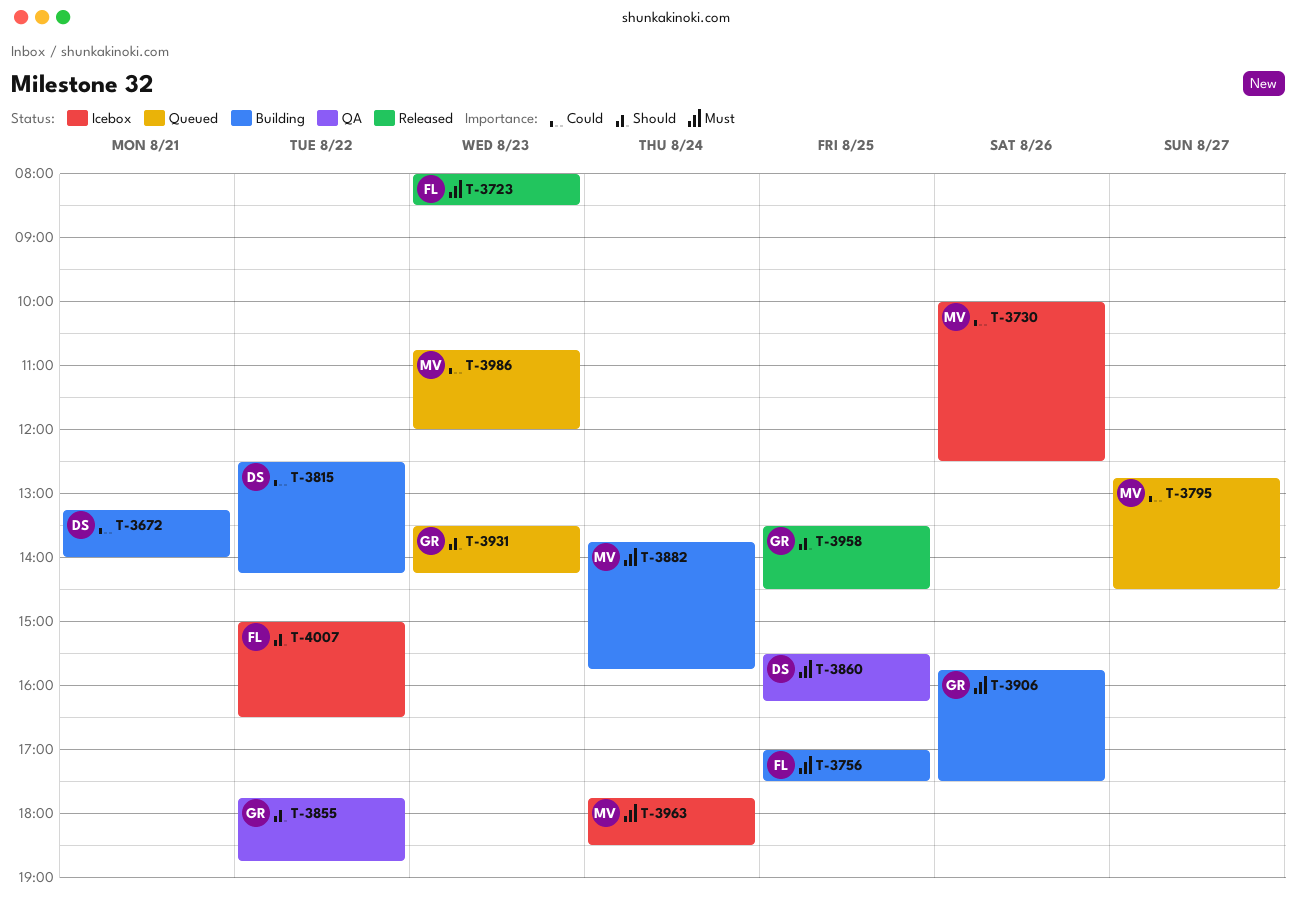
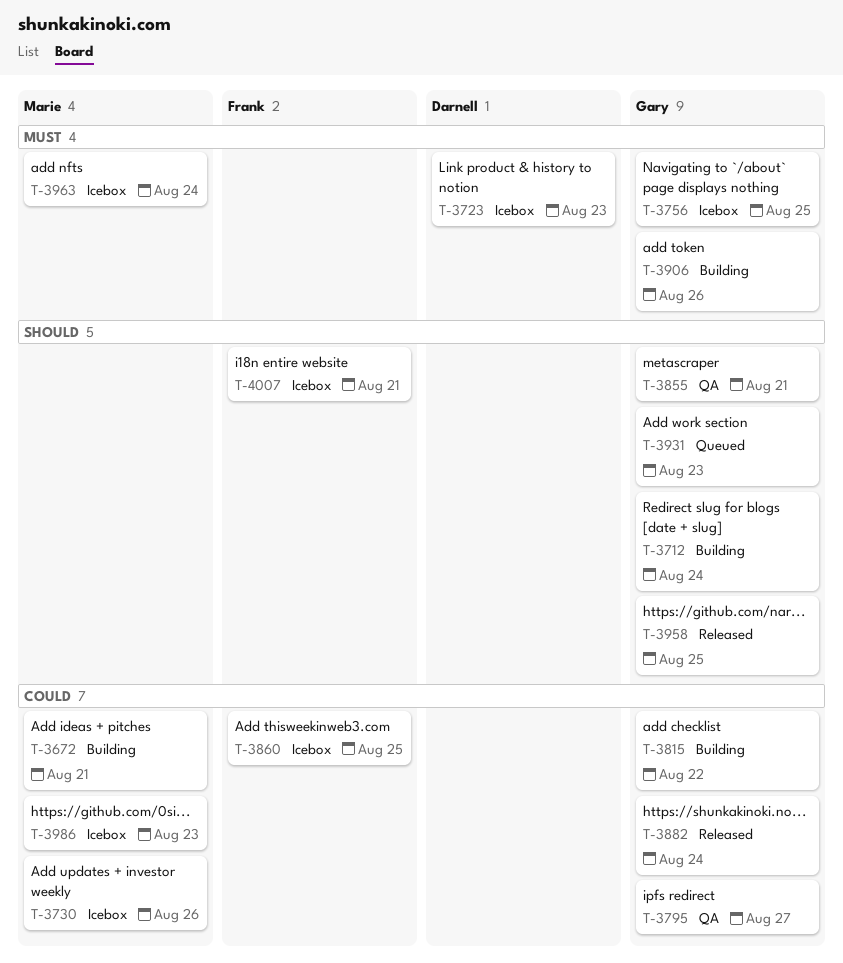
T-3672, owner: Darnell -> Marie
T-3712: none -> present
T-3723, status: Released -> Icebox
T-3723, owner: Frank -> Darnell
T-3756, status: Building -> Icebox
T-3756, owner: Frank -> Gary
T-3795, status: Queued -> QA
T-3795, owner: Marie -> Gary
T-3815, owner: Darnell -> Gary
T-3855, day: Aug 22 -> Aug 21
T-3860, status: QA -> Icebox
T-3860, owner: Darnell -> Frank
T-3860, priority: Must -> Could
T-3882, status: Building -> Released
T-3882, owner: Marie -> Gary
T-3882, priority: Must -> Could
T-3986, status: Queued -> Icebox
T-4007, day: Aug 22 -> Aug 21

